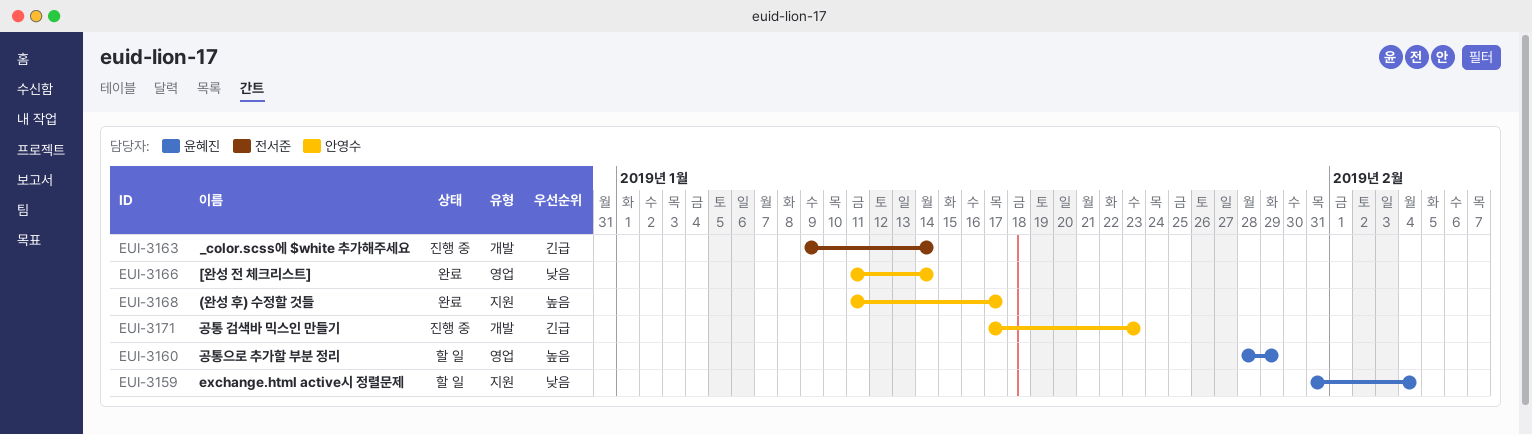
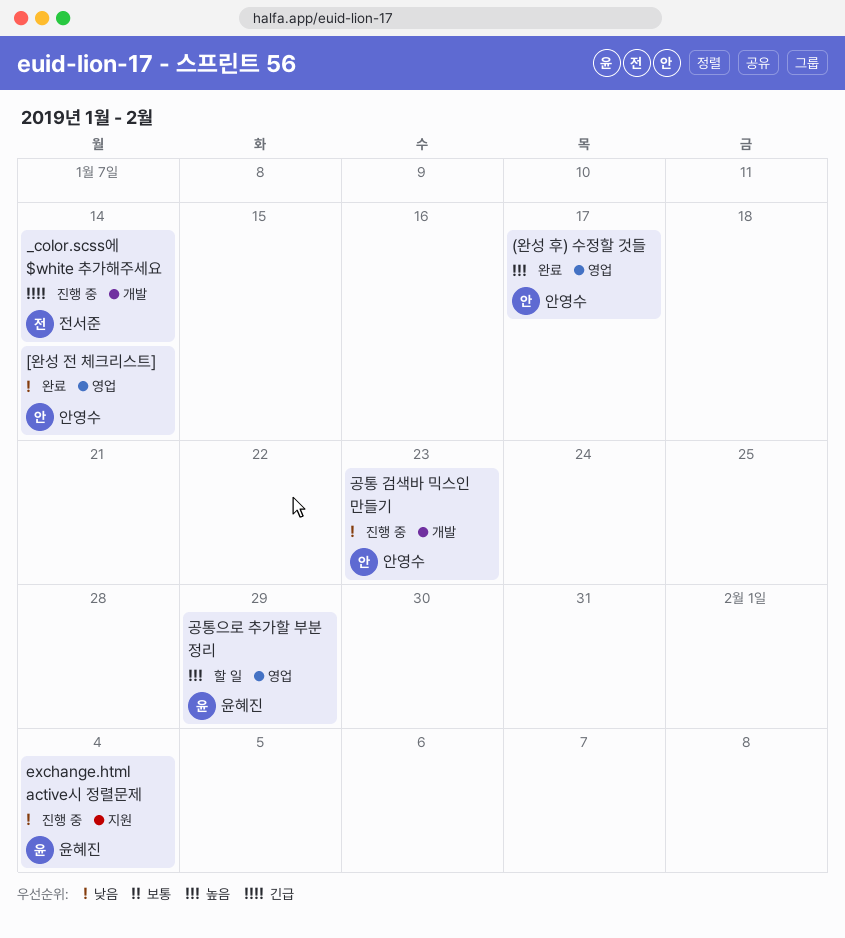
(완성 후) 수정할 것들, label: 지원 -> 영업
exchange.html active시 정렬문제, status: 할 일 -> 진행 중
공통 검색바 믹스인 만들기, priority: 긴급 -> 낮음

